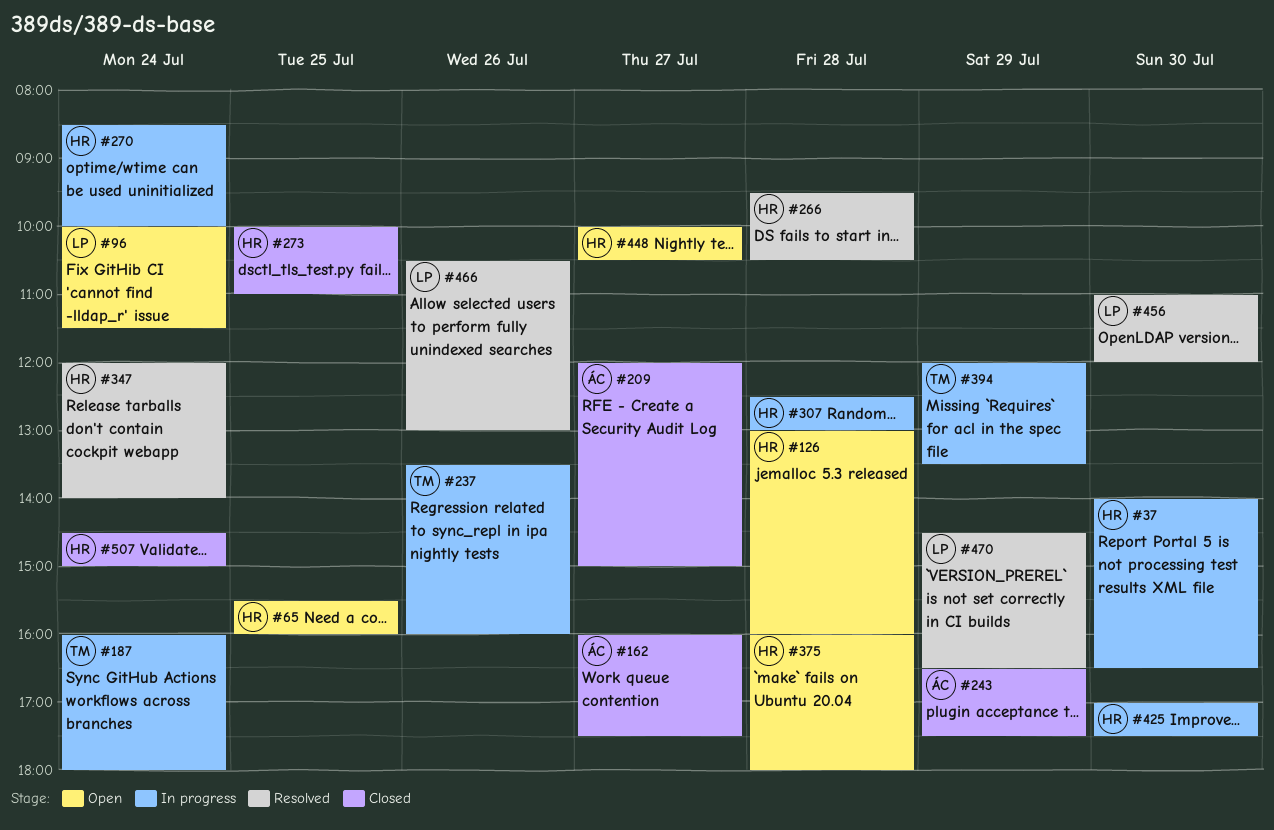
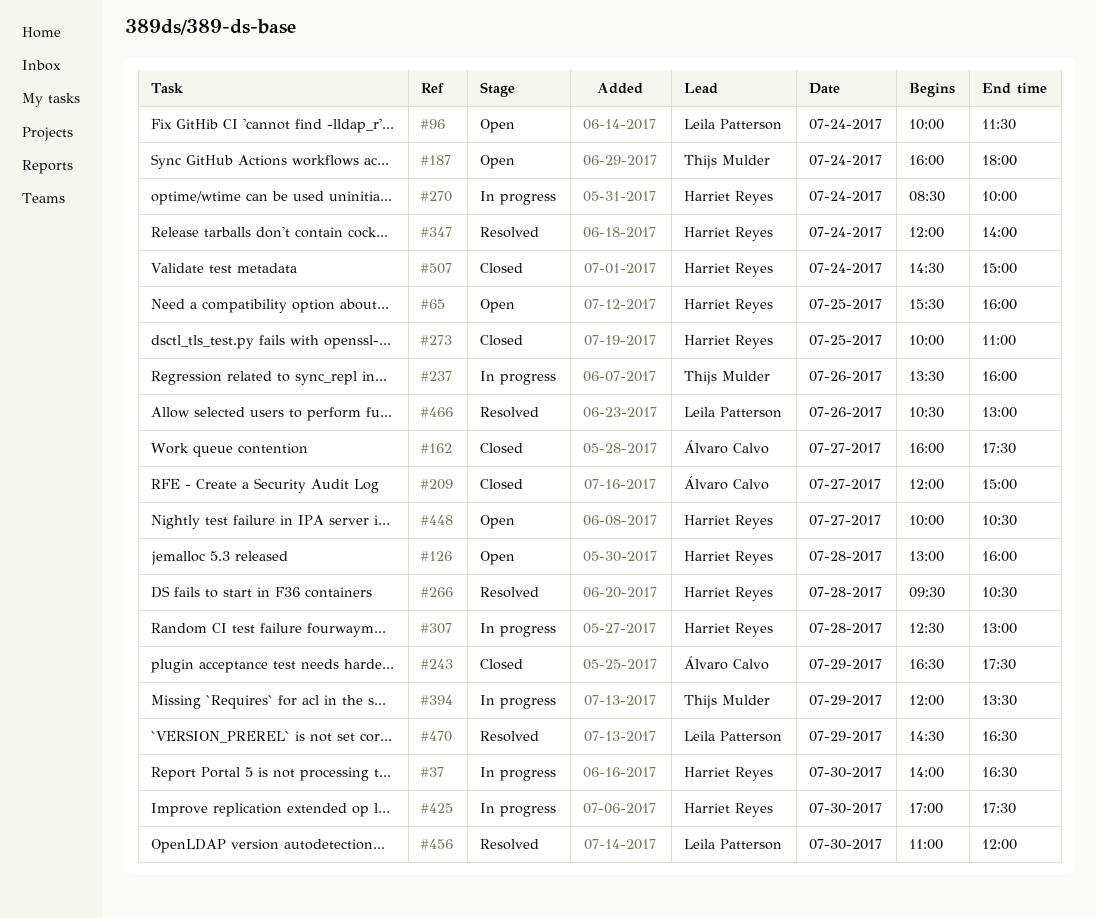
#187, status: In progress -> Open
#375: present -> none

